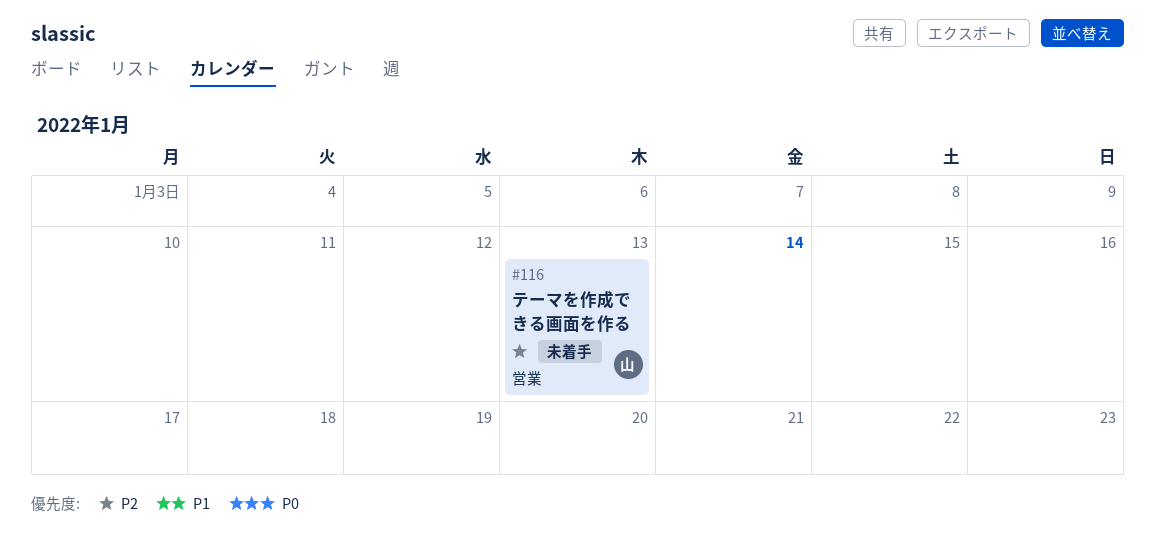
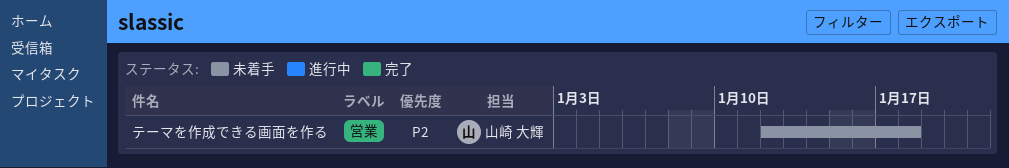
テーマを作成できる画面を作る, due: Jan 13 -> Jan 18

